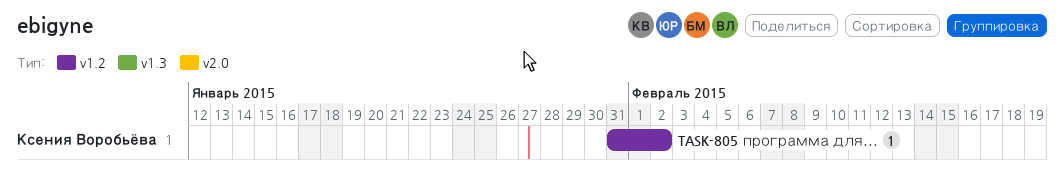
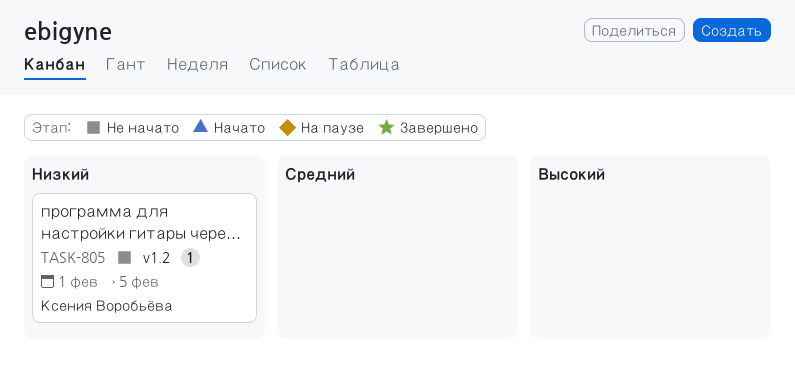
TASK-805, start: Jan 31 -> Feb 1
TASK-805, due: Feb 2 -> Feb 5

